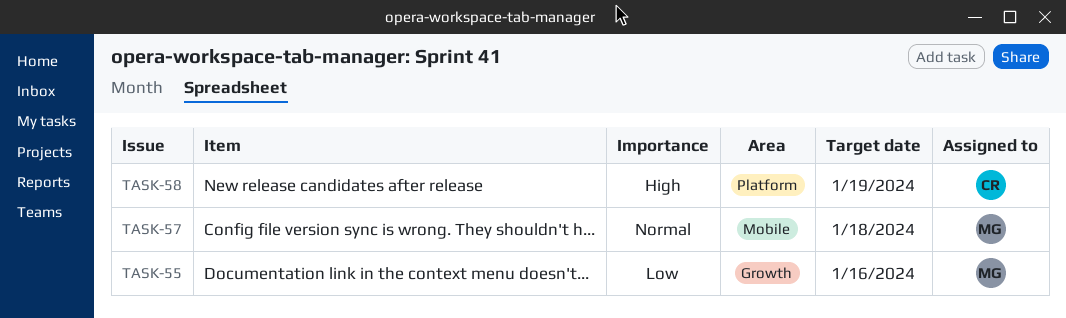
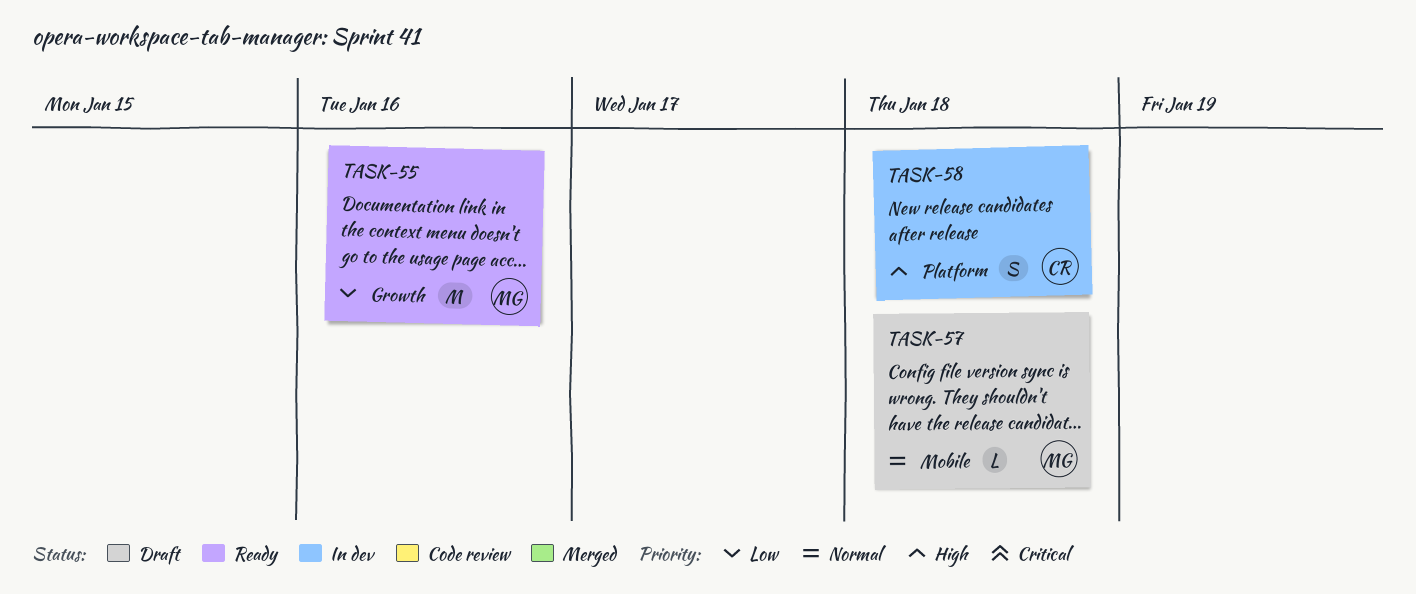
TASK-58, due: Jan 19 -> Jan 18

